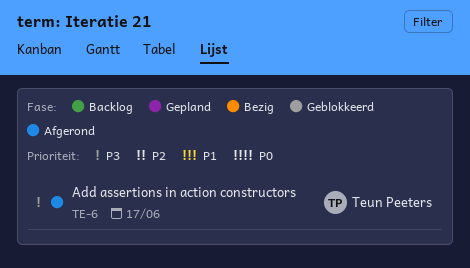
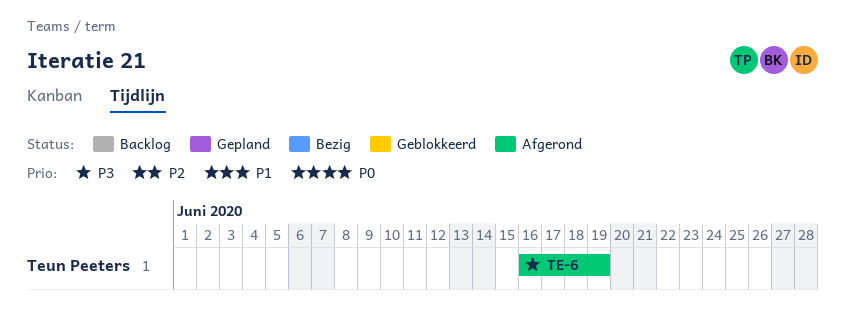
TE-6, due: Jun 17 -> Jun 19

